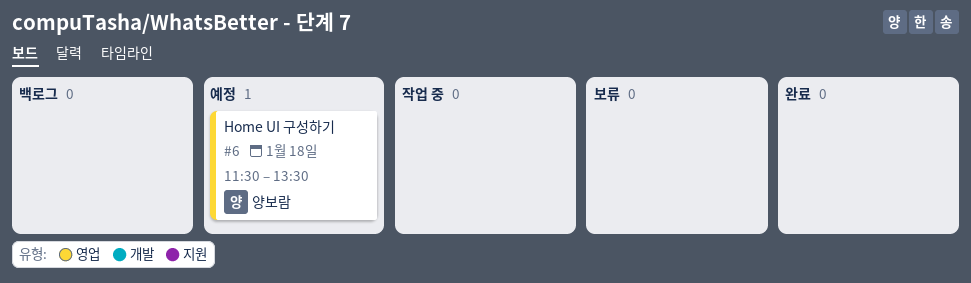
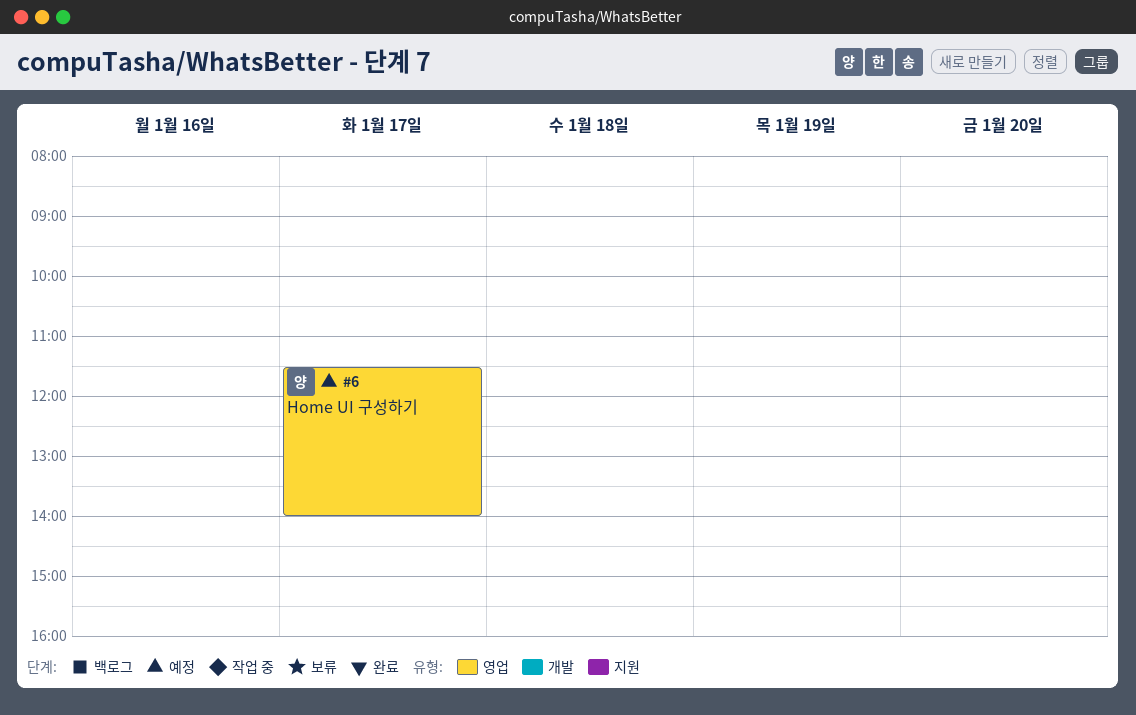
#6, day: Jan 18 -> Jan 17
#6, ends: 13:30 -> 14:00

